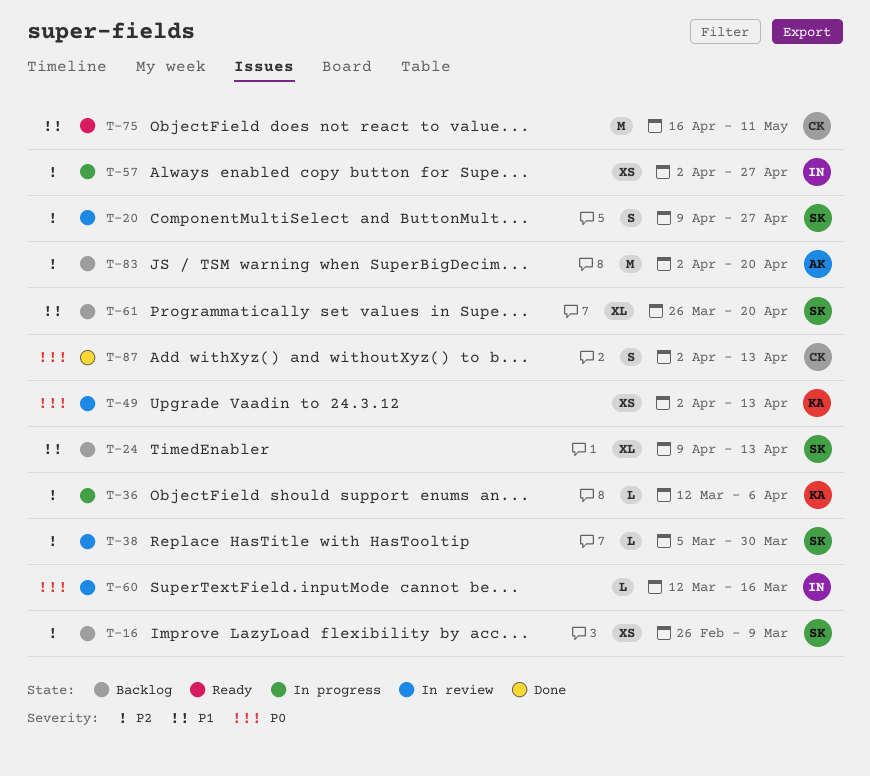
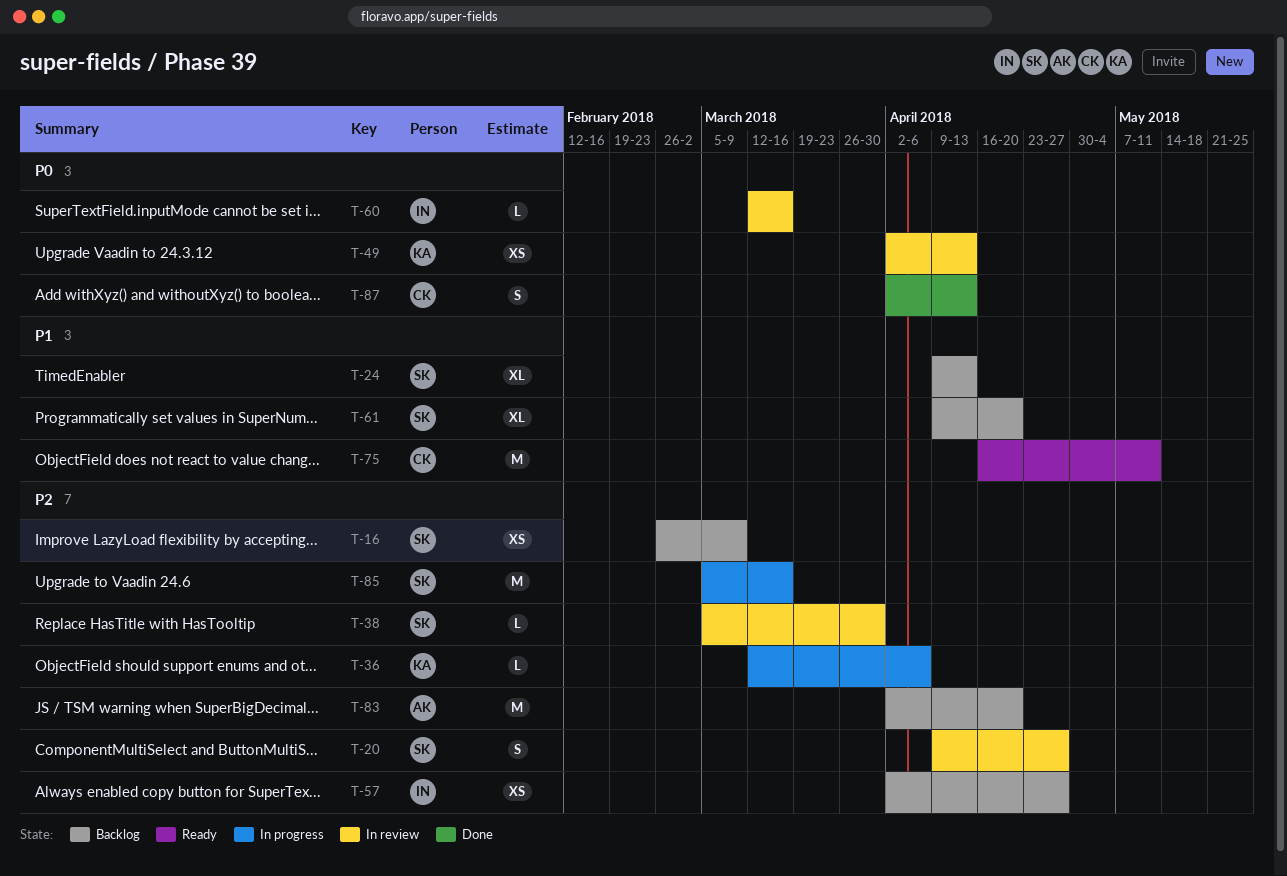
T-57, status: In progress -> Backlog
T-61, start: Mar 26 -> Apr 9
T-85: none -> present

